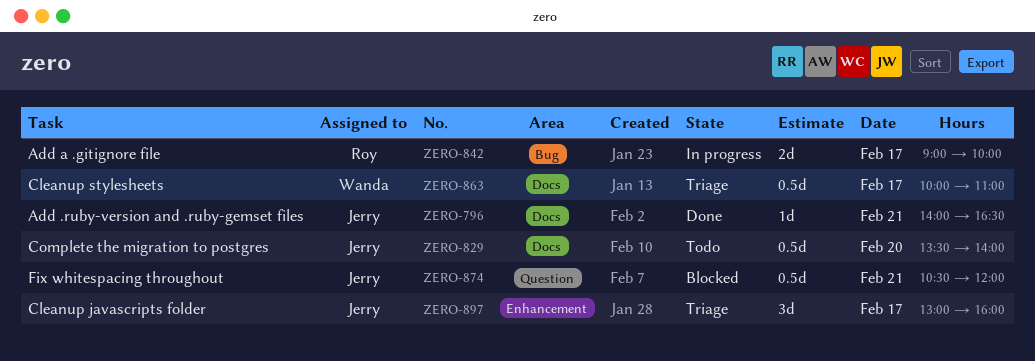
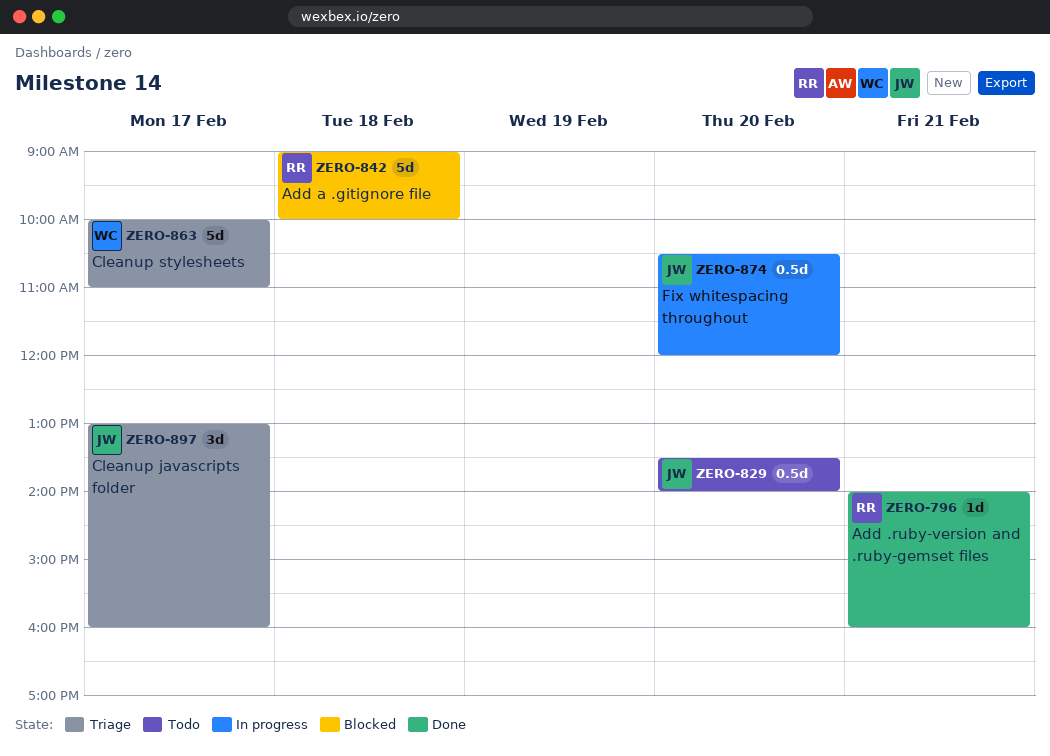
ZERO-796, owner: Jerry -> Roy
ZERO-796, ends: 16:30 -> 16:00
ZERO-842, status: In progress -> Blocked
ZERO-842, estimate: 2d -> 5d
ZERO-842, day: Feb 17 -> Feb 18
ZERO-863, estimate: 0.5d -> 5d
ZERO-874, status: Blocked -> In progress
ZERO-874, day: Feb 21 -> Feb 20

